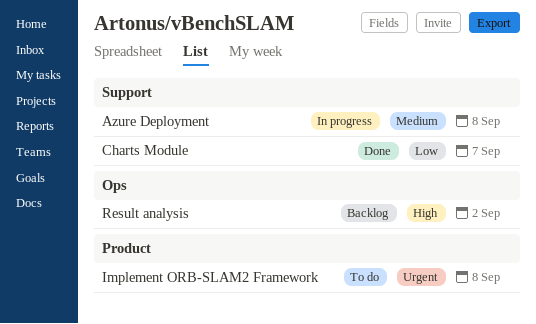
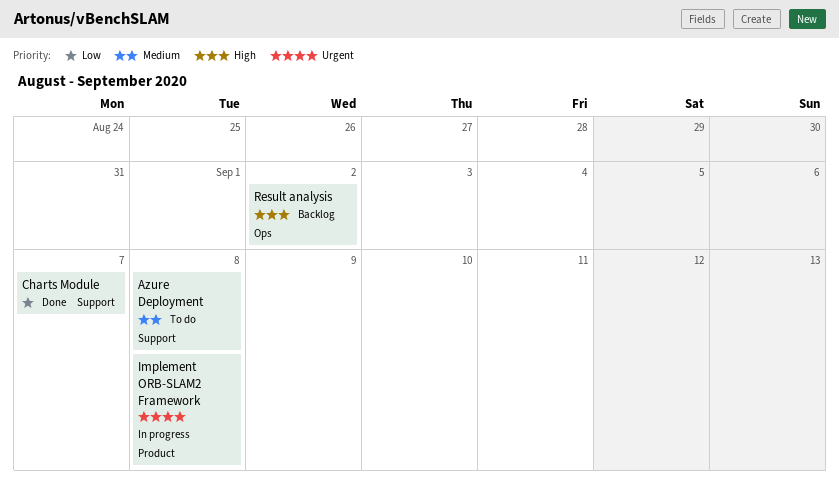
Azure Deployment, status: In progress -> To do
Implement ORB-SLAM2 Framework, status: To do -> In progress

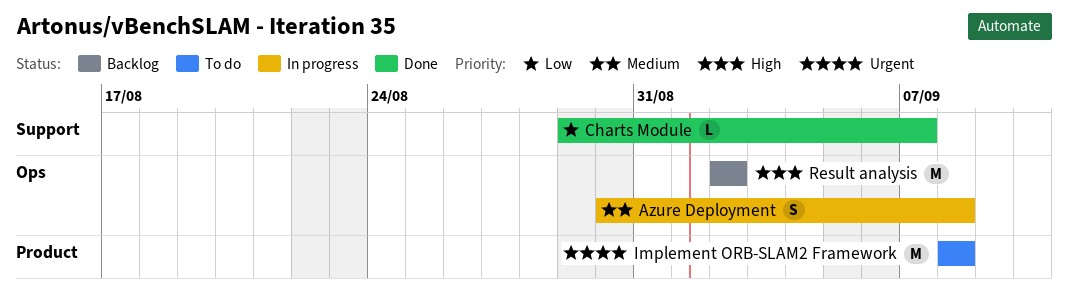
Azure Deployment, status: To do -> In progress
Azure Deployment, label: Support -> Ops
Implement ORB-SLAM2 Framework, status: In progress -> To do

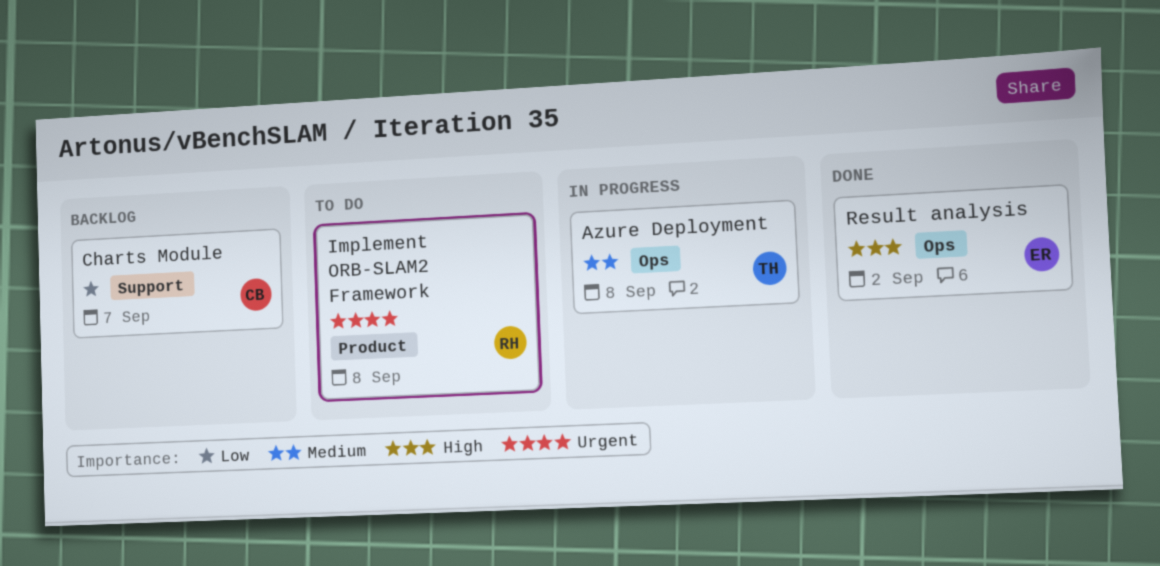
Charts Module, status: Done -> Backlog
Result analysis, status: Backlog -> Done

